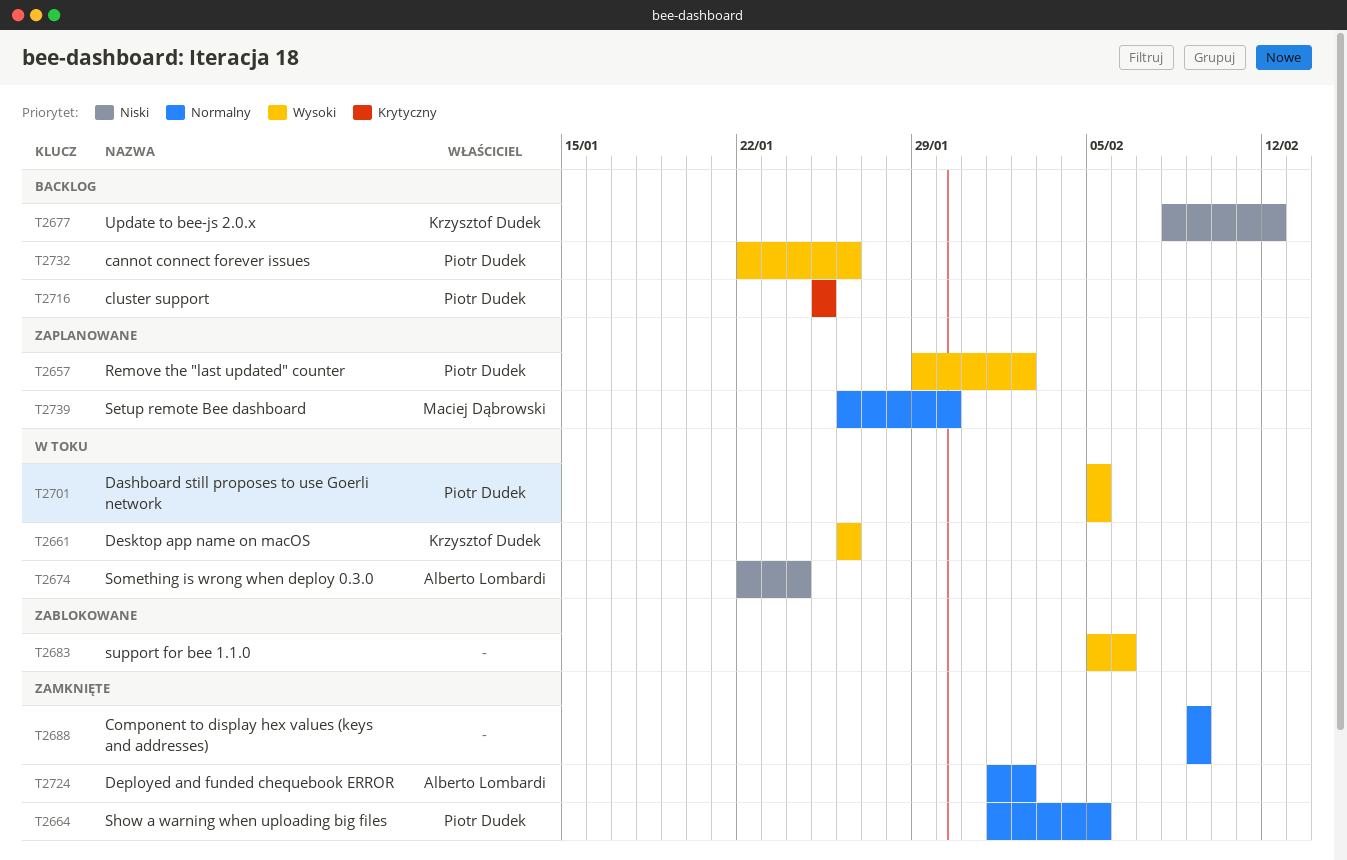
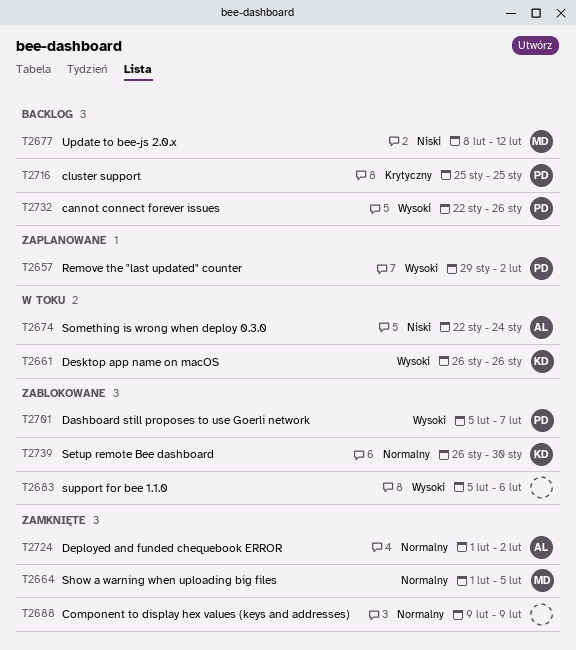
T2664, owner: Piotr Dudek -> Maciej Dąbrowski
T2677, owner: Krzysztof Dudek -> Maciej Dąbrowski
T2701, status: W toku -> Zablokowane
T2701, due: Feb 5 -> Feb 7
T2739, status: Zaplanowane -> Zablokowane
T2739, owner: Maciej Dąbrowski -> Krzysztof Dudek

